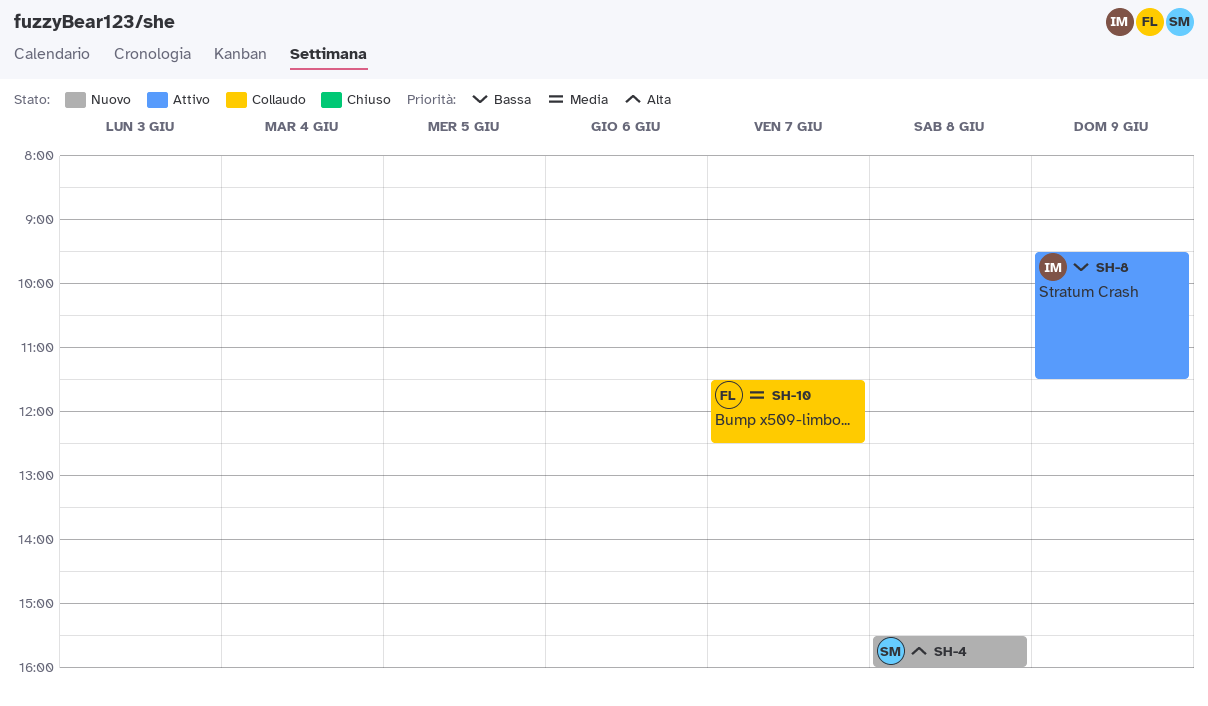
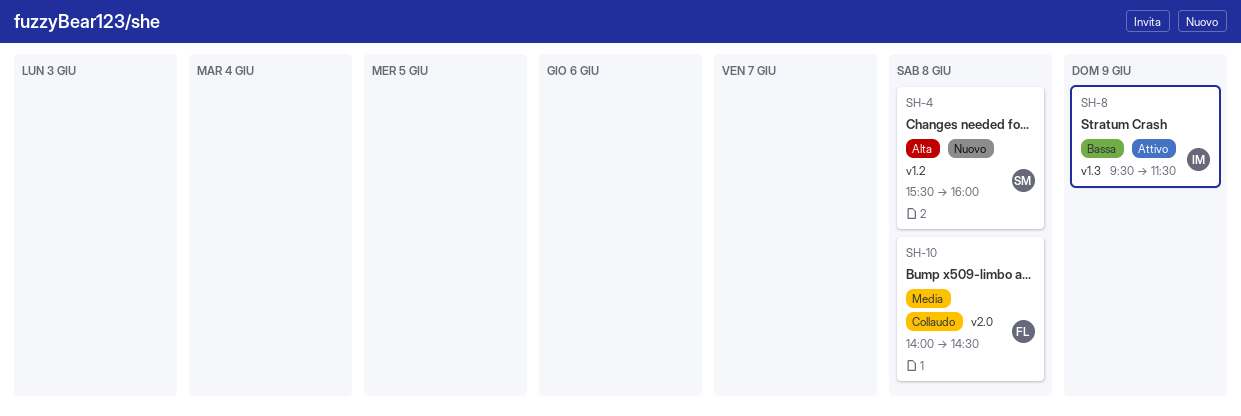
SH-10, day: Jun 7 -> Jun 8
SH-10, begins: 11:30 -> 14:00
SH-10, ends: 12:30 -> 14:30

